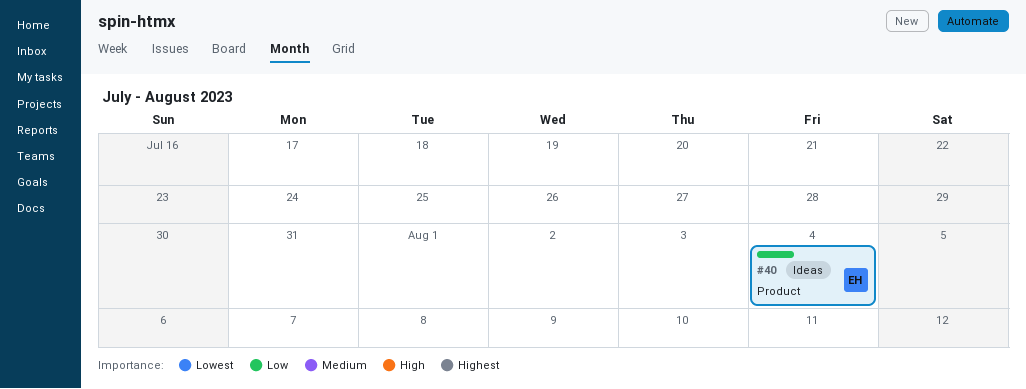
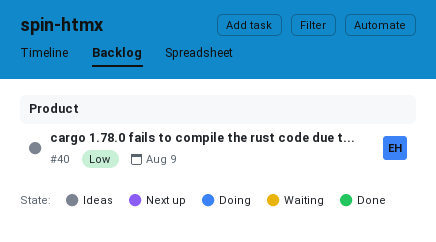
#40, due: Aug 4 -> Aug 9

